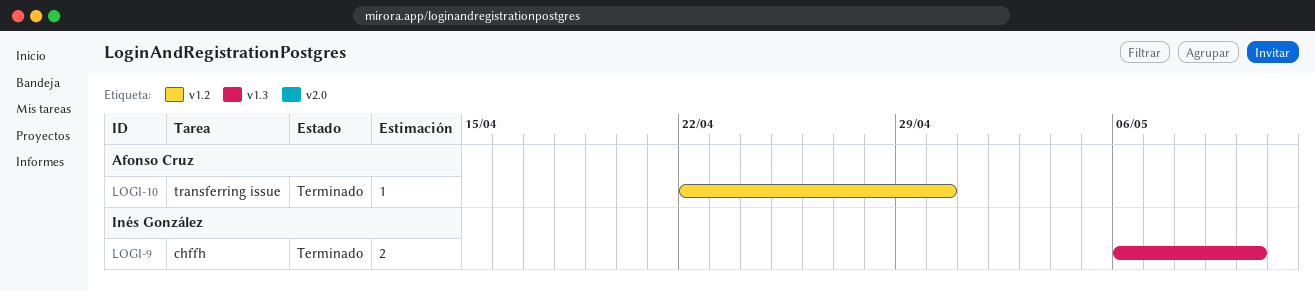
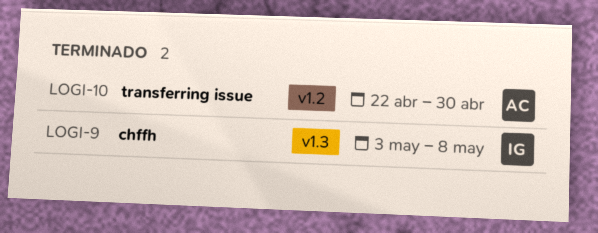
LOGI-9, start: May 6 -> May 3
LOGI-9, due: May 10 -> May 8

